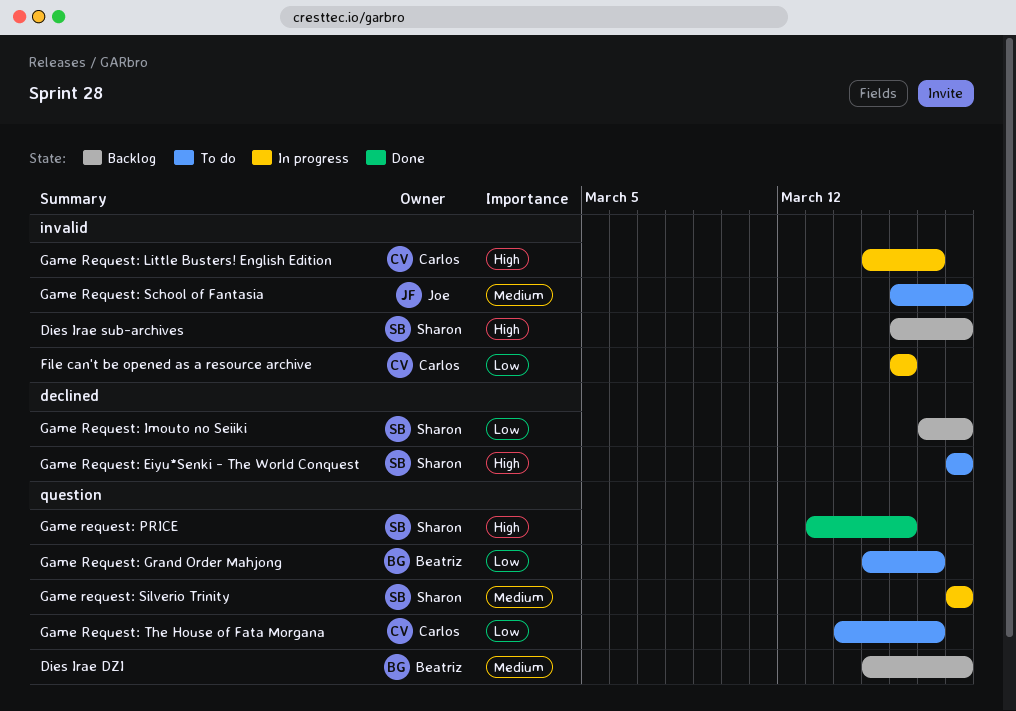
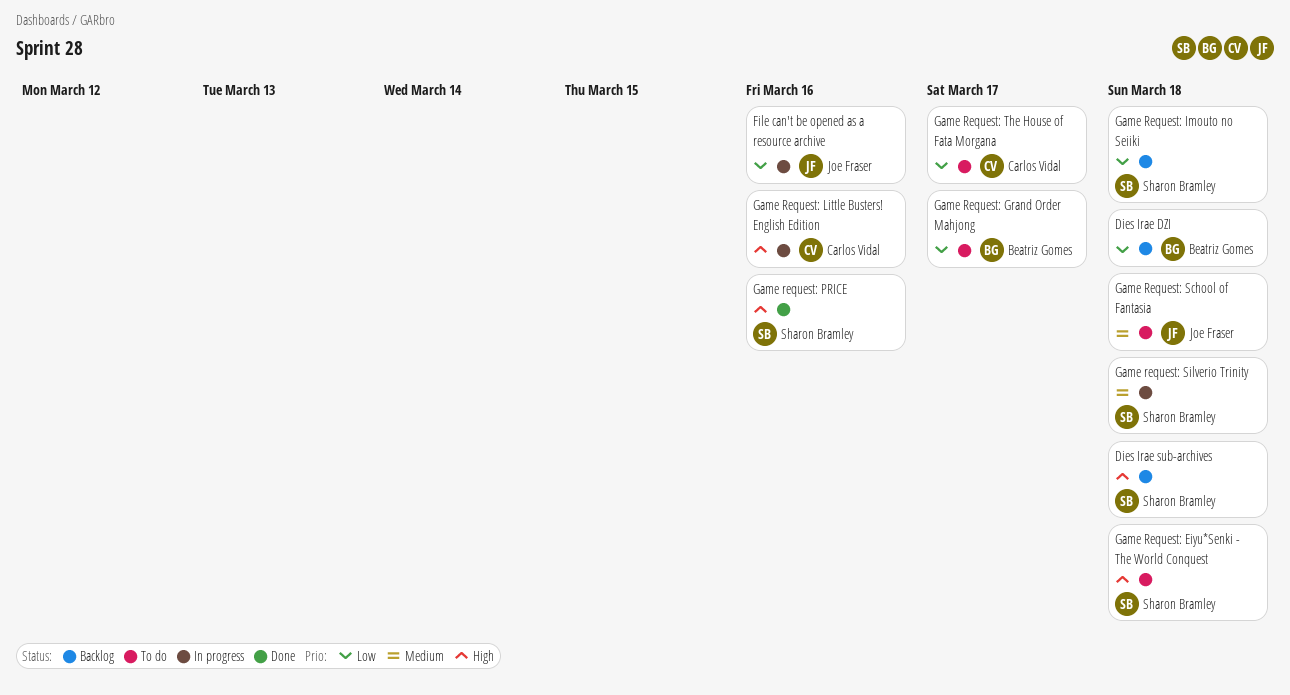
Dies Irae DZI, priority: Medium -> Low
File can't be opened as a resource archive, owner: Carlos Vidal -> Joe Fraser
Game Request: Little Busters! English Edition, due: Mar 17 -> Mar 16

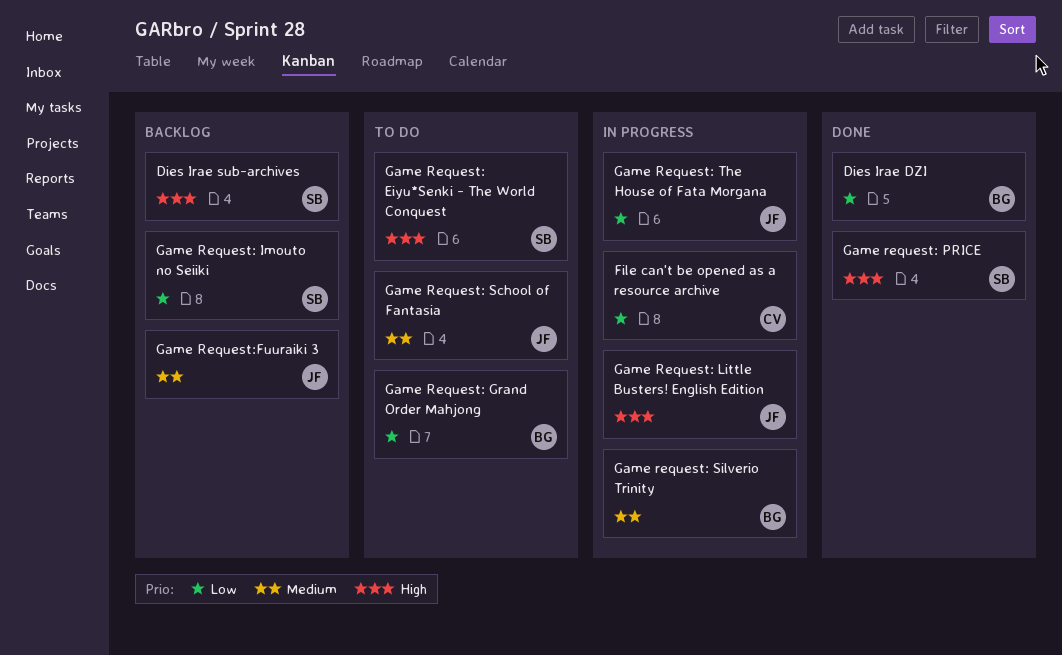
Dies Irae DZI, status: Backlog -> Done
File can't be opened as a resource archive, owner: Joe Fraser -> Carlos Vidal
Game Request: Little Busters! English Edition, owner: Carlos Vidal -> Joe Fraser
Game request: Silverio Trinity, owner: Sharon Bramley -> Beatriz Gomes
Game Request: The House of Fata Morgana, status: To do -> In progress
Game Request: The House of Fata Morgana, owner: Carlos Vidal -> Joe Fraser
Game Request:Fuuraiki 3: none -> present

